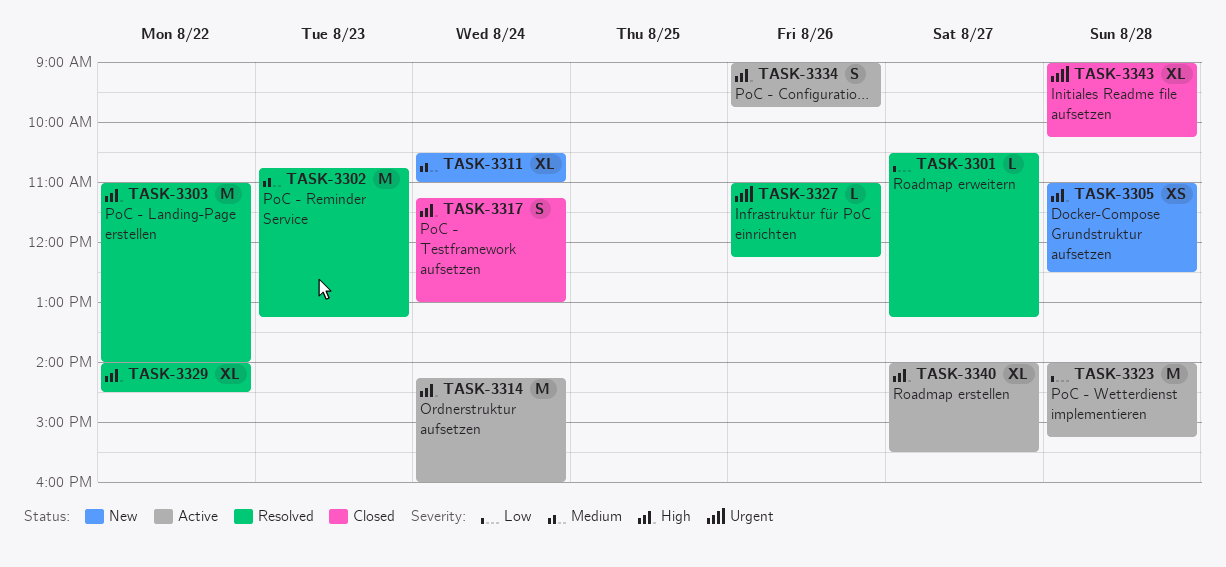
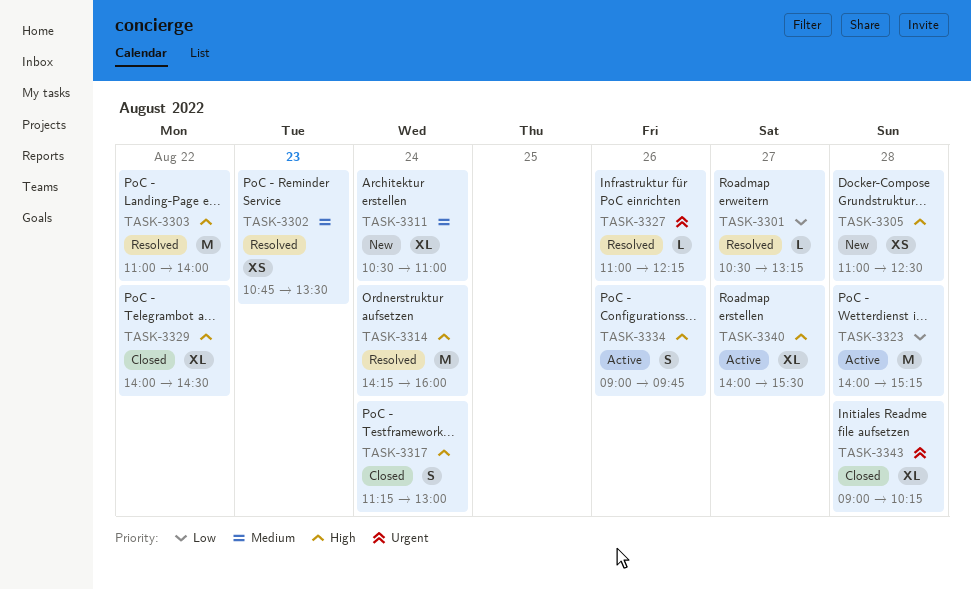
TASK-3302, estimate: M -> XS
TASK-3302, ends: 13:15 -> 13:30
TASK-3314, status: Active -> Resolved
TASK-3329, status: Resolved -> Closed

